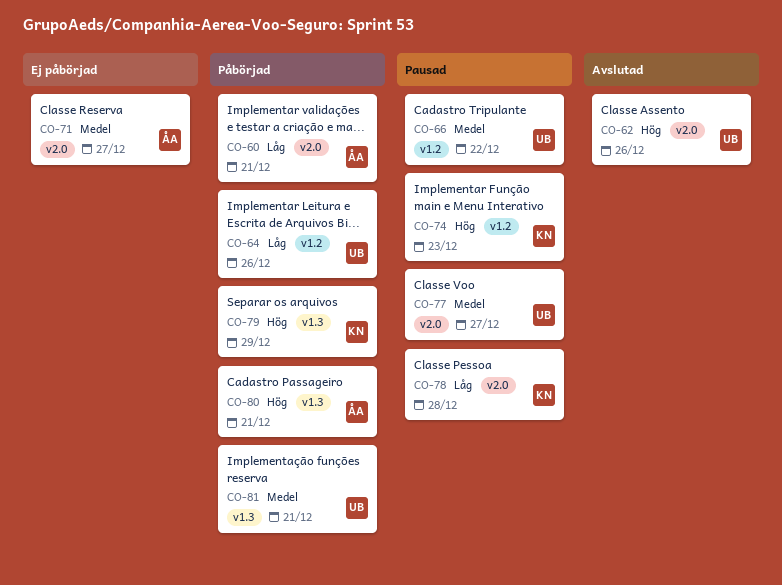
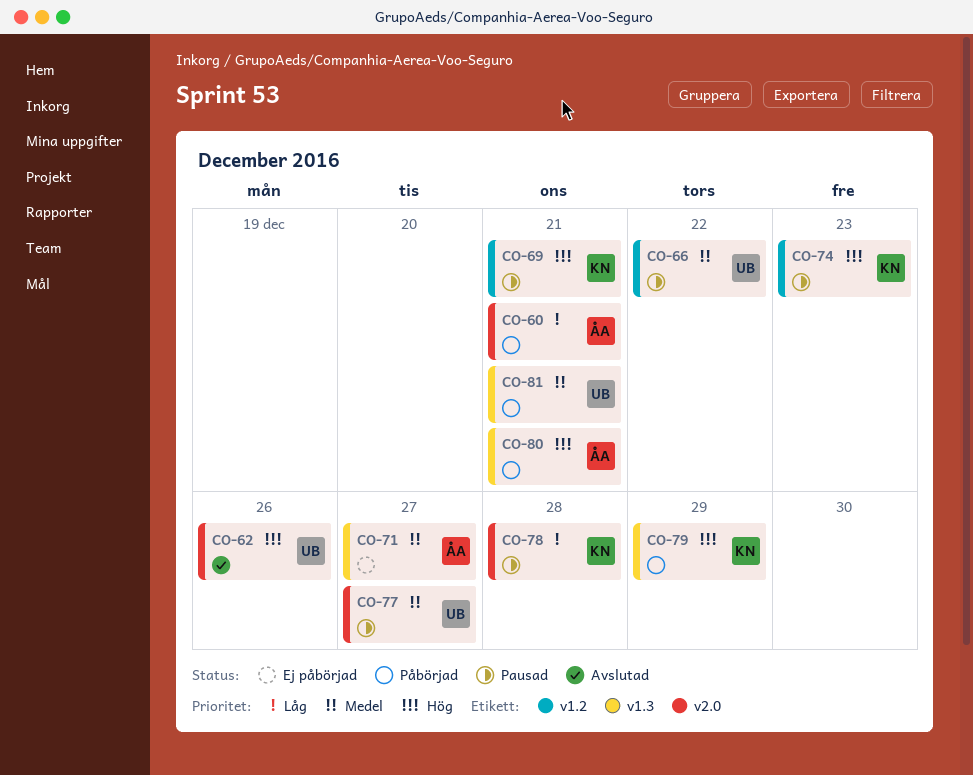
CO-64: present -> none
CO-69: none -> present
CO-71, label: v2.0 -> v1.3

